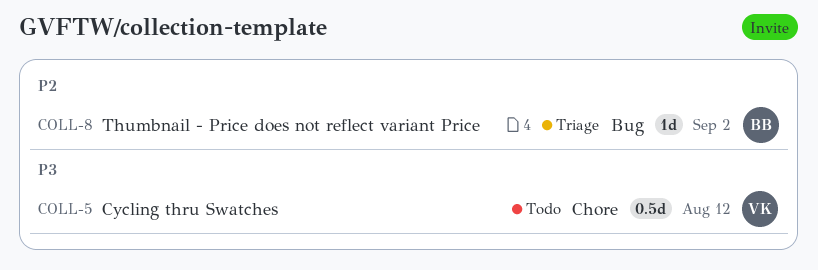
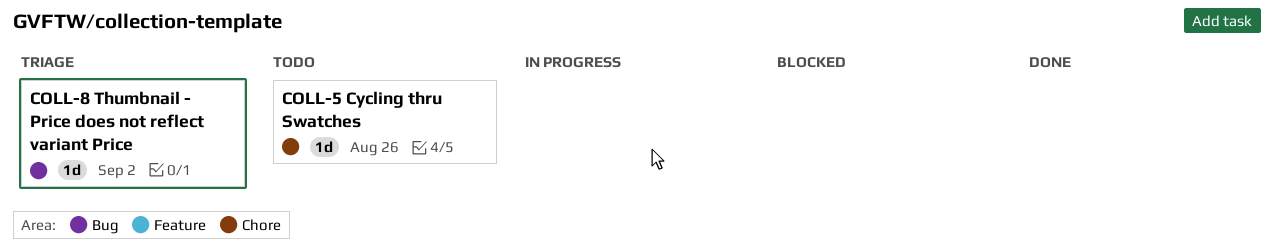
COLL-5, estimate: 0.5d -> 1d
COLL-5, due: Aug 12 -> Aug 26

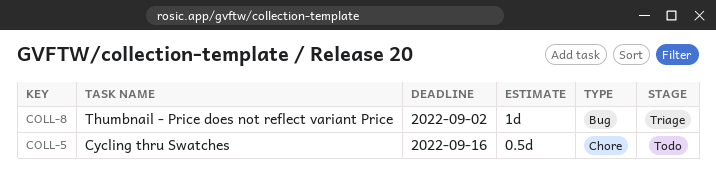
COLL-5, estimate: 1d -> 0.5d
COLL-5, due: Aug 26 -> Sep 16

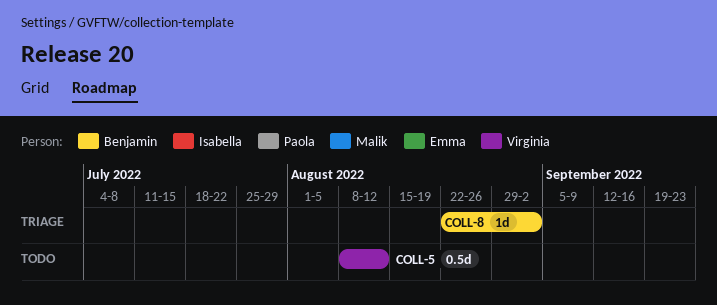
COLL-5, due: Sep 16 -> Aug 12

